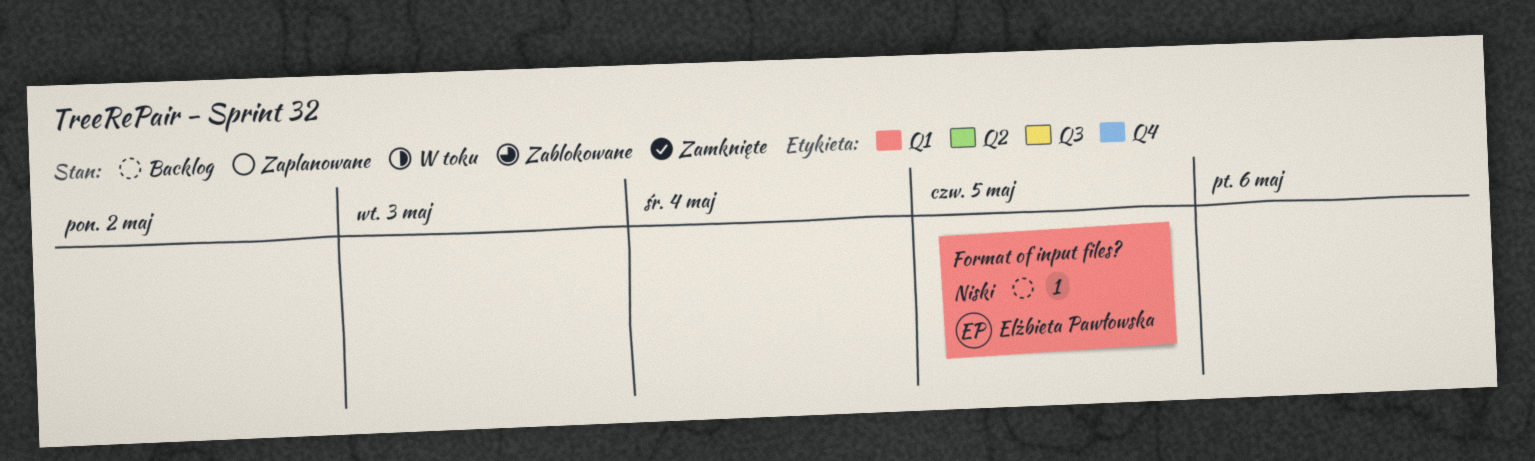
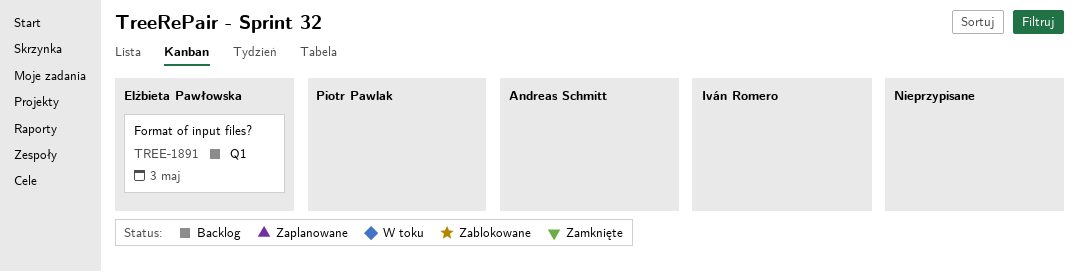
Format of input files?, due: May 5 -> May 3

